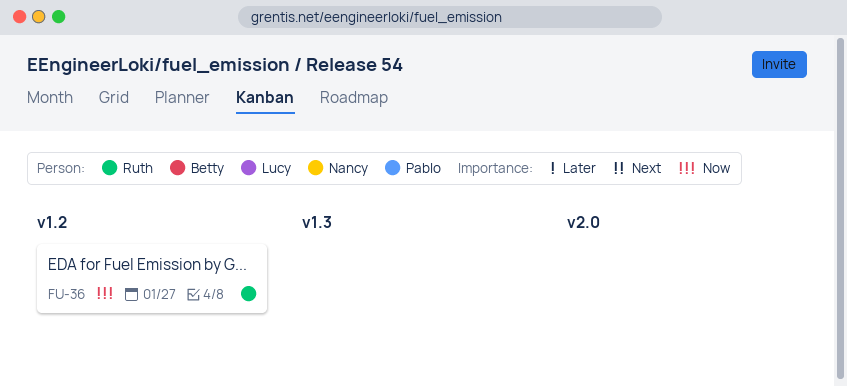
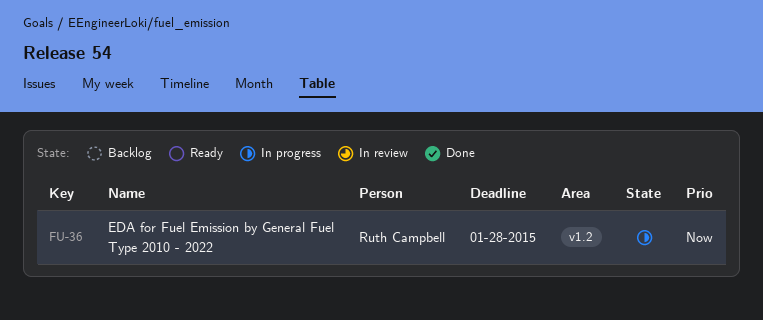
FU-36, due: Jan 27 -> Jan 28

